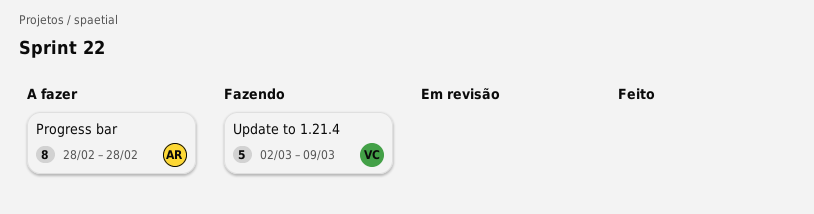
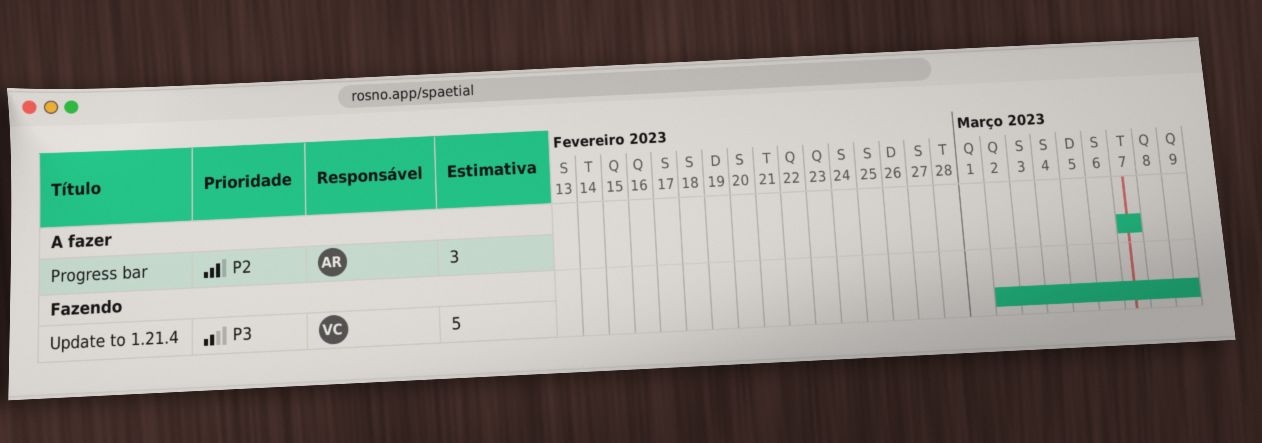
Progress bar, estimate: 8 -> 3
Progress bar, start: Feb 28 -> Mar 7
Progress bar, due: Feb 28 -> Mar 7

